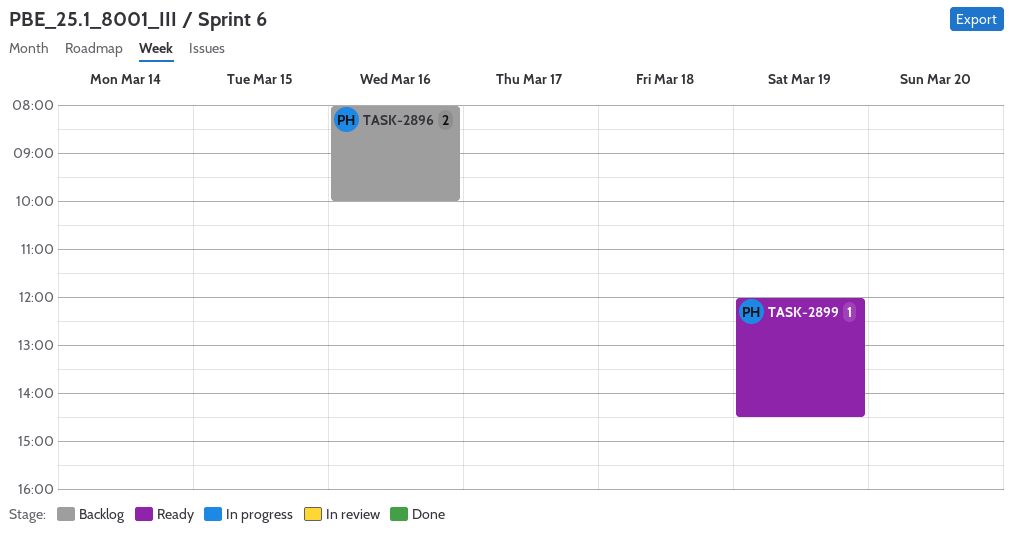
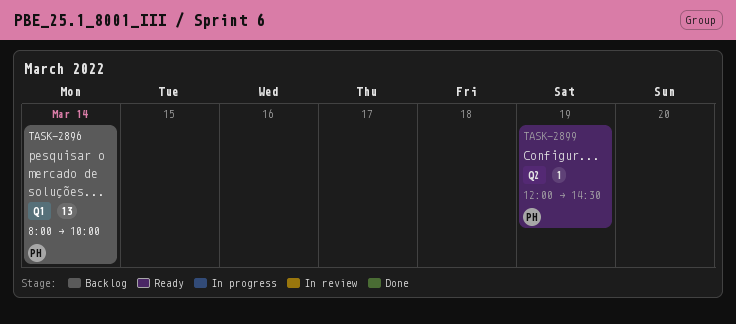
TASK-2896, estimate: 2 -> 13
TASK-2896, day: Mar 16 -> Mar 14

